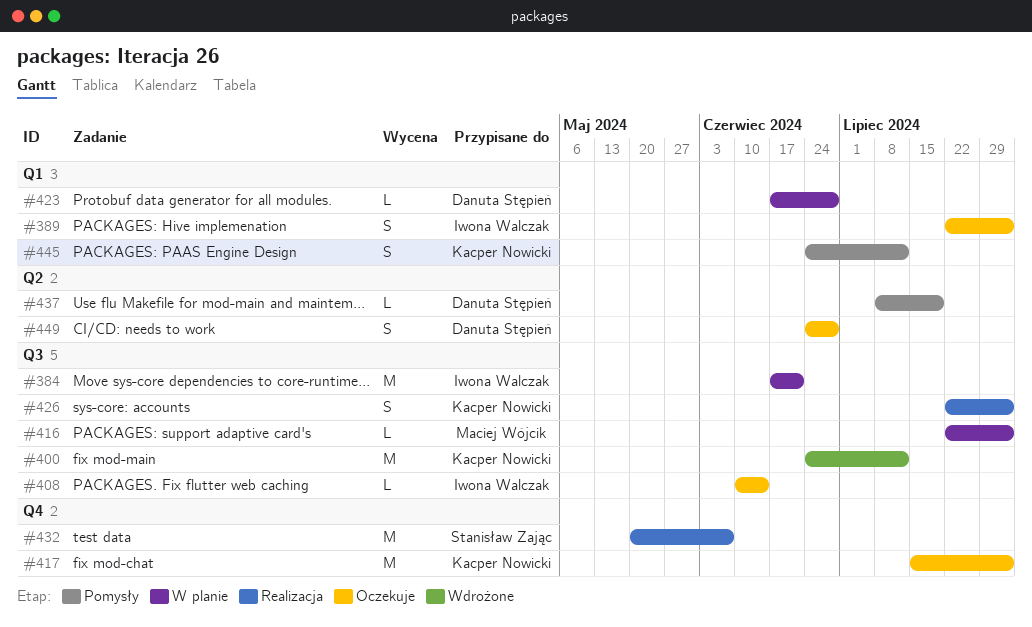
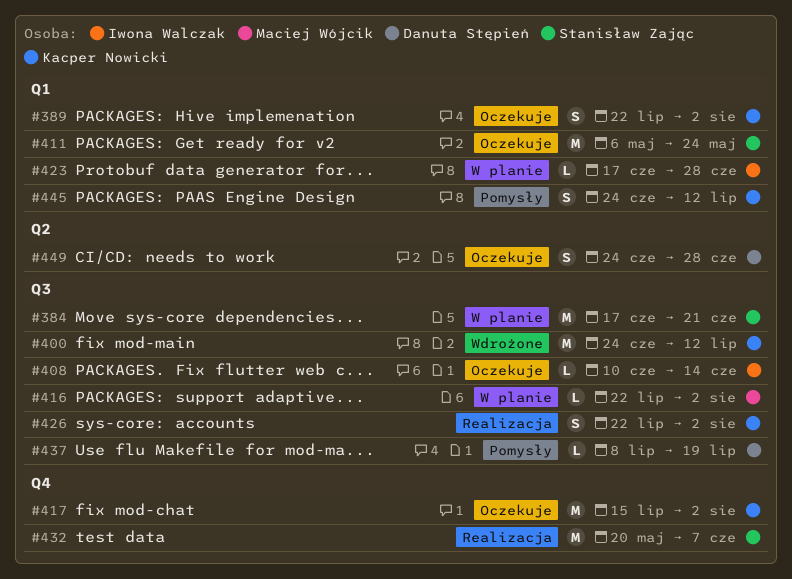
#384, owner: Iwona Walczak -> Stanisław Zając
#389, owner: Iwona Walczak -> Kacper Nowicki
#411: none -> present
#423, owner: Danuta Stępień -> Iwona Walczak
#437, label: Q2 -> Q3

